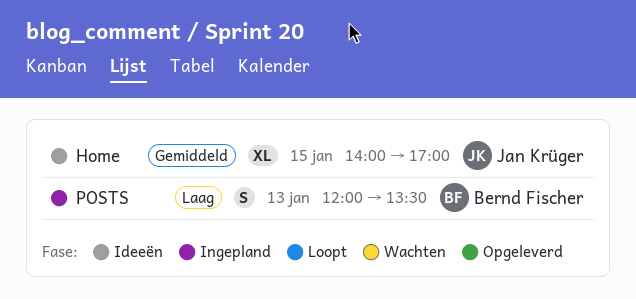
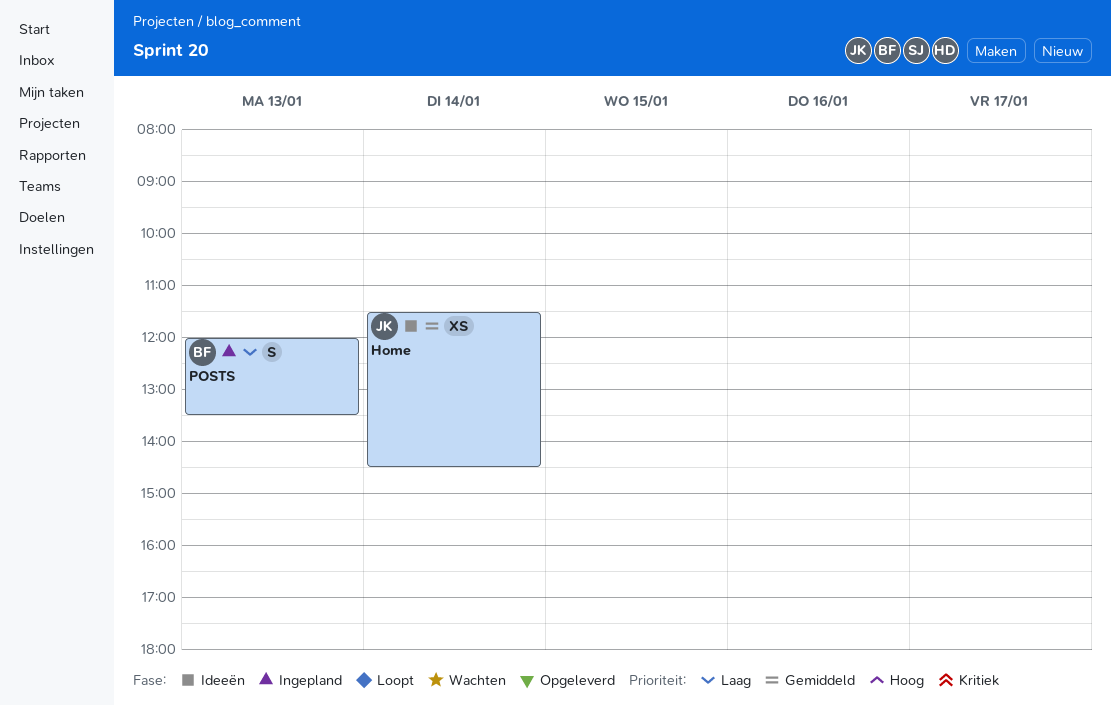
Home, estimate: XL -> XS
Home, day: Jan 15 -> Jan 14
Home, begins: 14:00 -> 11:30
Home, ends: 17:00 -> 14:30

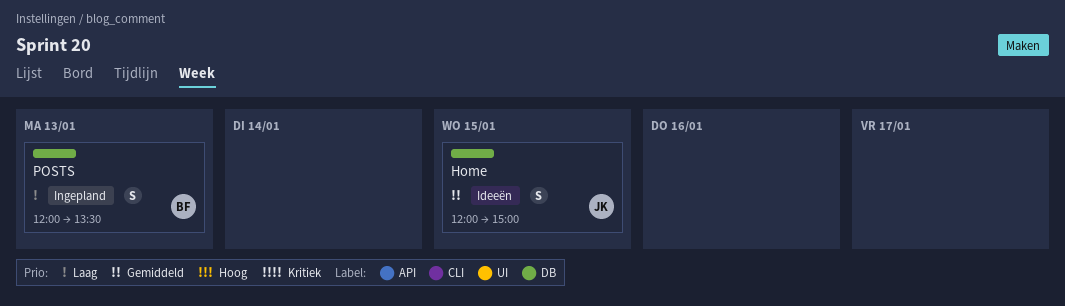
Home, estimate: XS -> S
Home, day: Jan 14 -> Jan 15
Home, begins: 11:30 -> 12:00
Home, ends: 14:30 -> 15:00

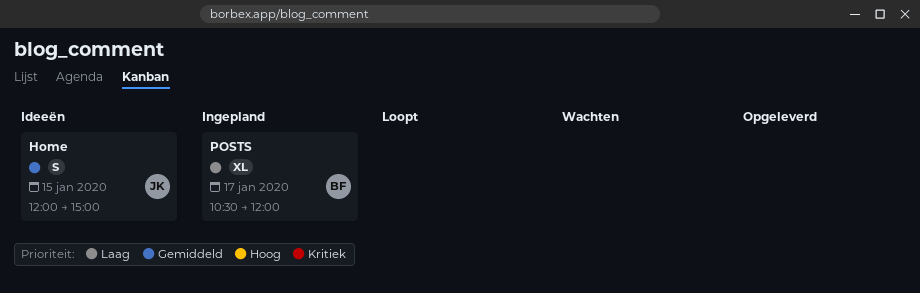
POSTS, estimate: S -> XL
POSTS, day: Jan 13 -> Jan 17
POSTS, begins: 12:00 -> 10:30
POSTS, ends: 13:30 -> 12:00

